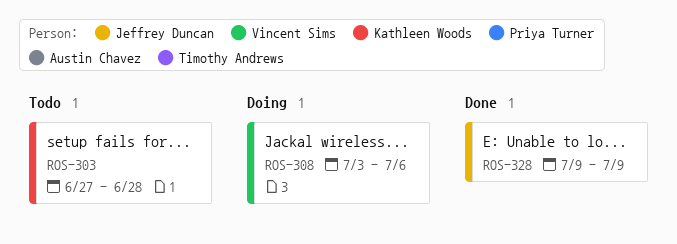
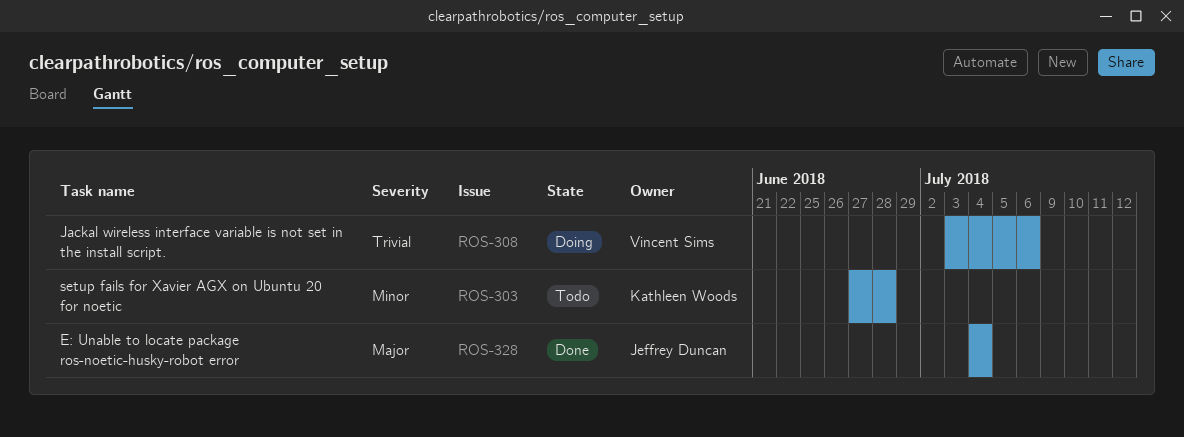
ROS-328, start: Jul 9 -> Jul 4
ROS-328, due: Jul 9 -> Jul 4

